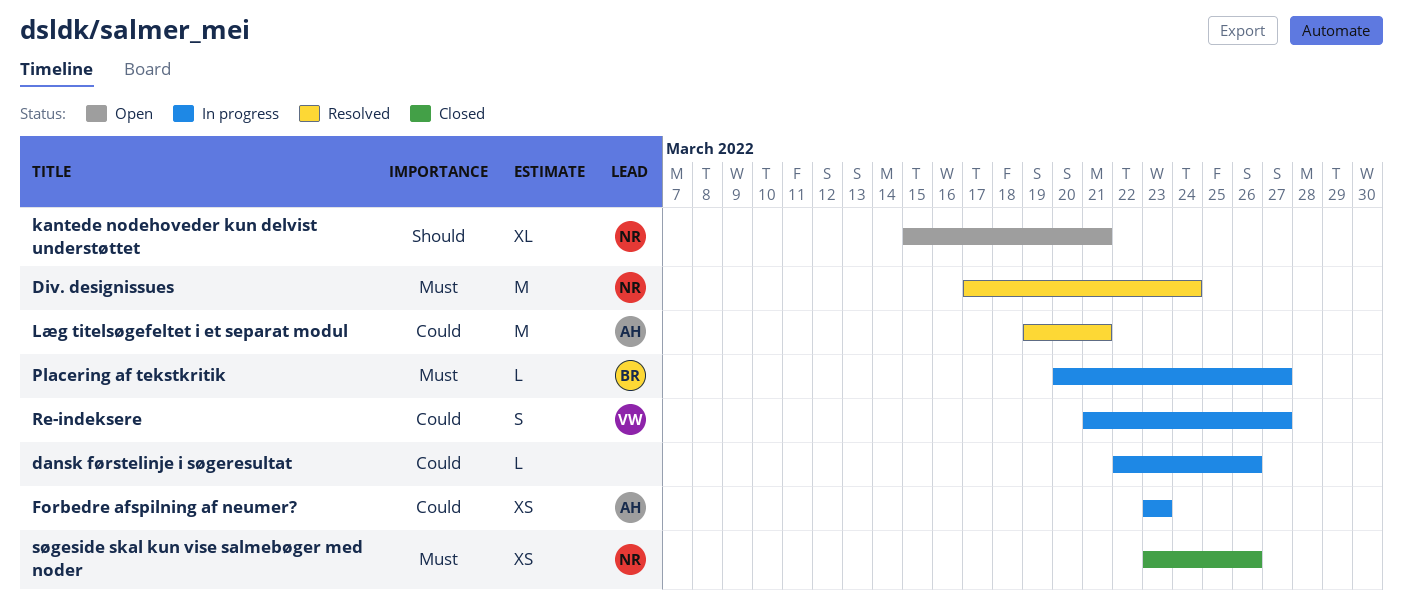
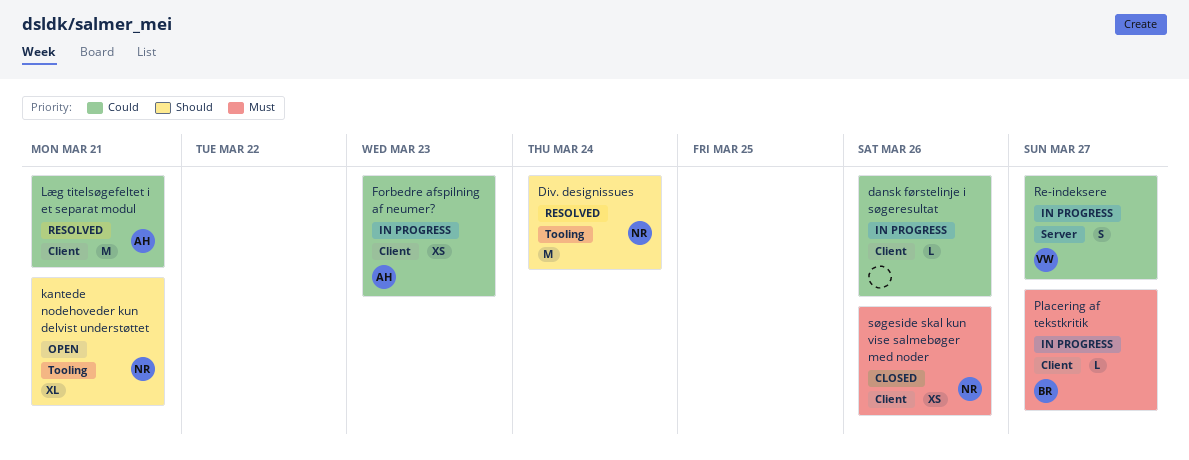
Div. designissues, priority: Must -> Should

